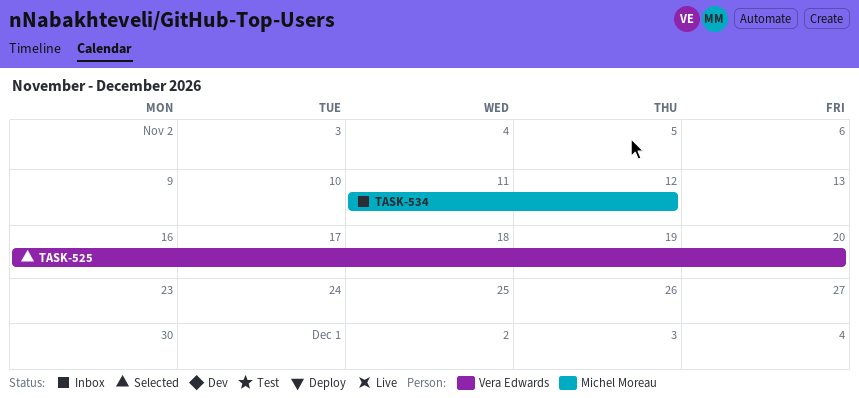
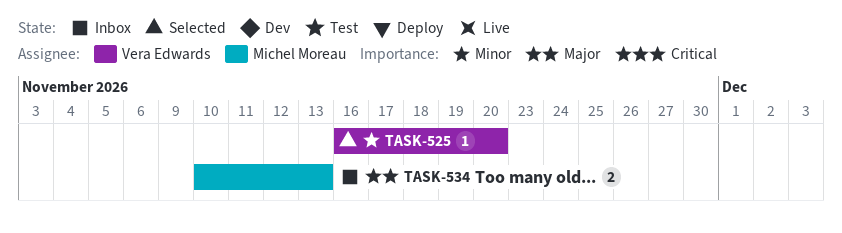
TASK-534, start: Nov 11 -> Nov 10
TASK-534, due: Nov 12 -> Nov 13

